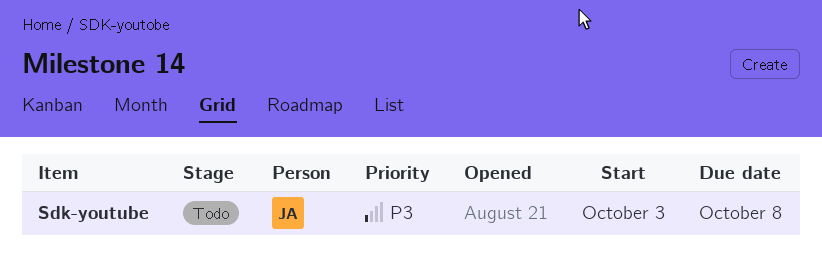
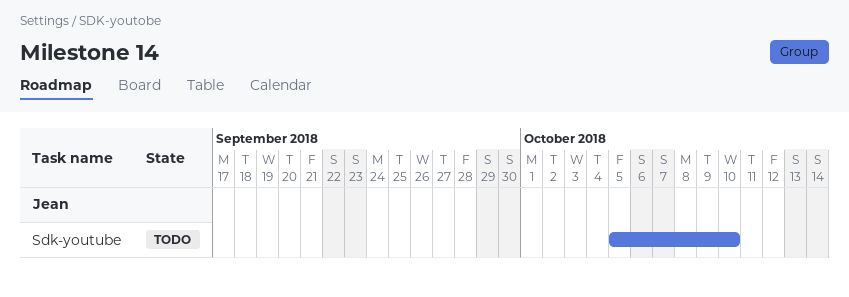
Sdk-youtube, start: Oct 3 -> Oct 5
Sdk-youtube, due: Oct 8 -> Oct 10

